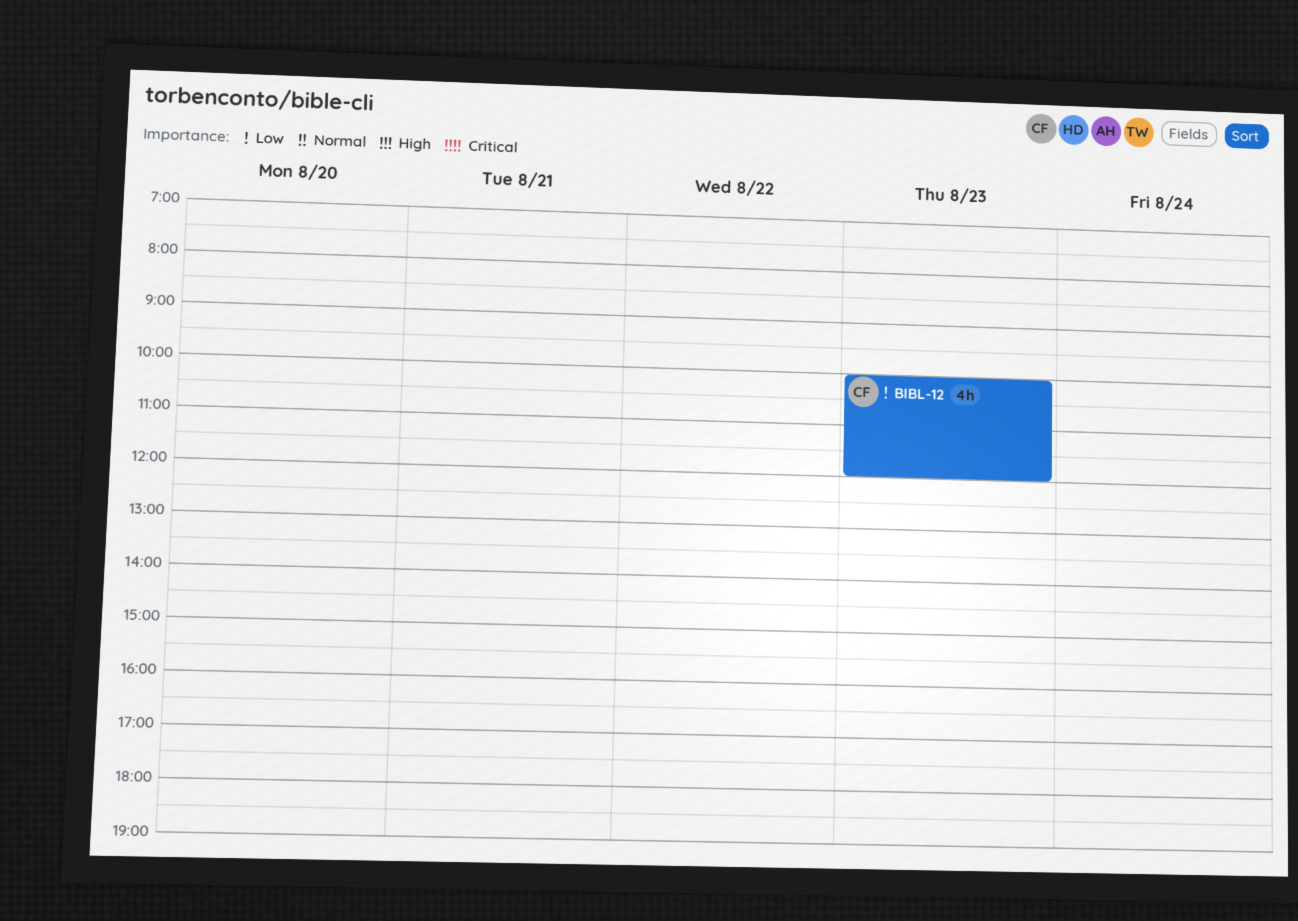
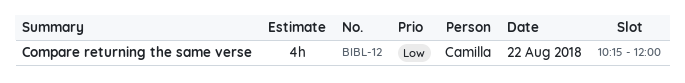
BIBL-12, day: Aug 23 -> Aug 22
BIBL-12, begins: 10:00 -> 10:15

